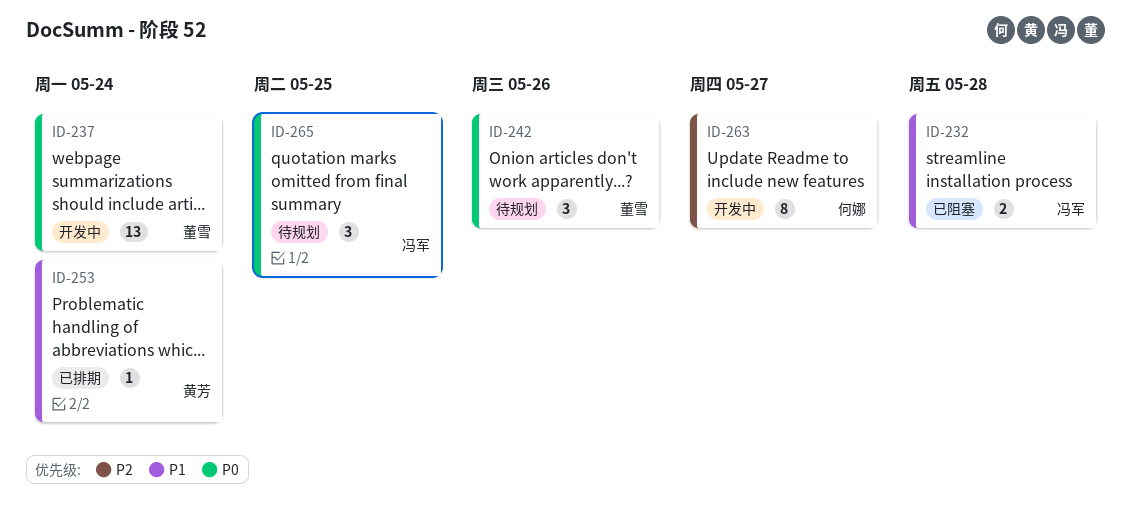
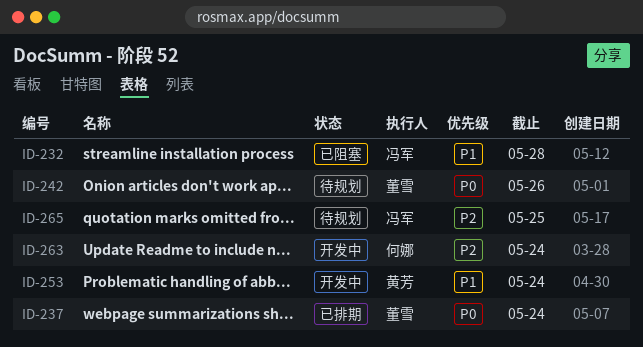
ID-237, status: 开发中 -> 已排期
ID-253, status: 已排期 -> 开发中
ID-263, due: May 27 -> May 24
ID-265, priority: P0 -> P2

